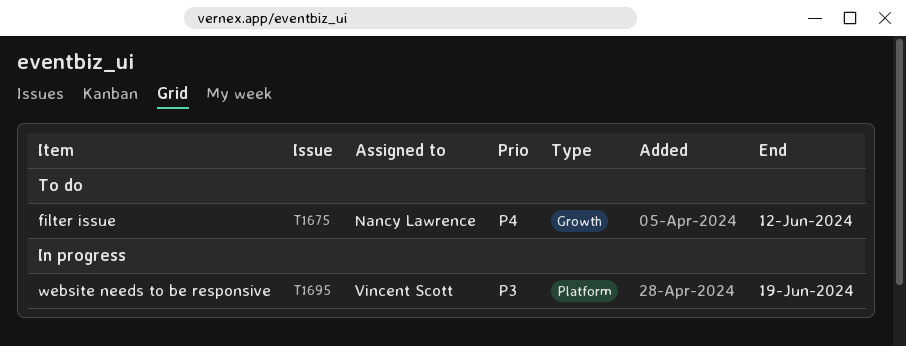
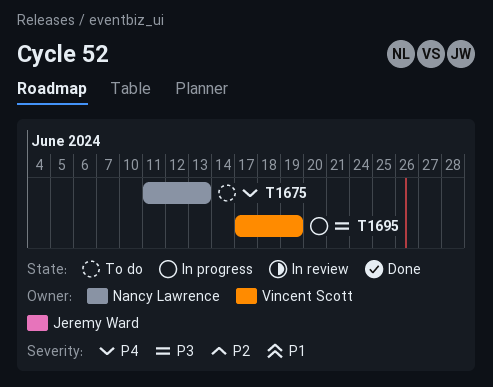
T1675, due: Jun 12 -> Jun 13

